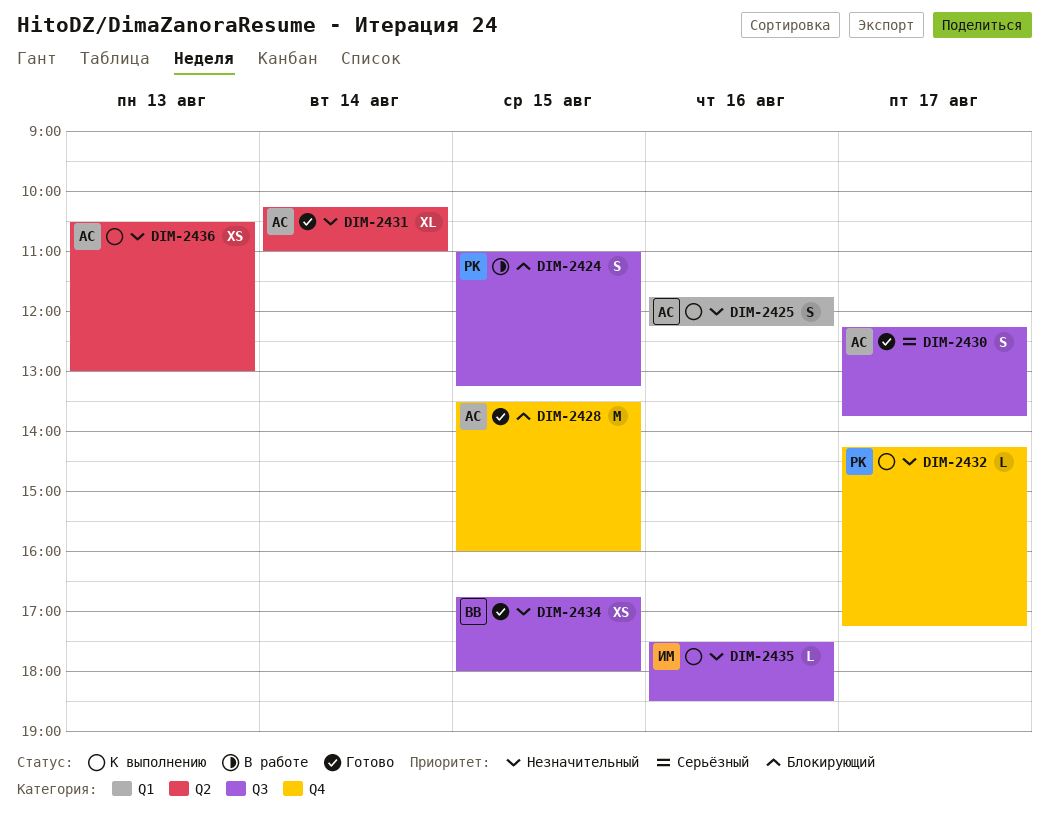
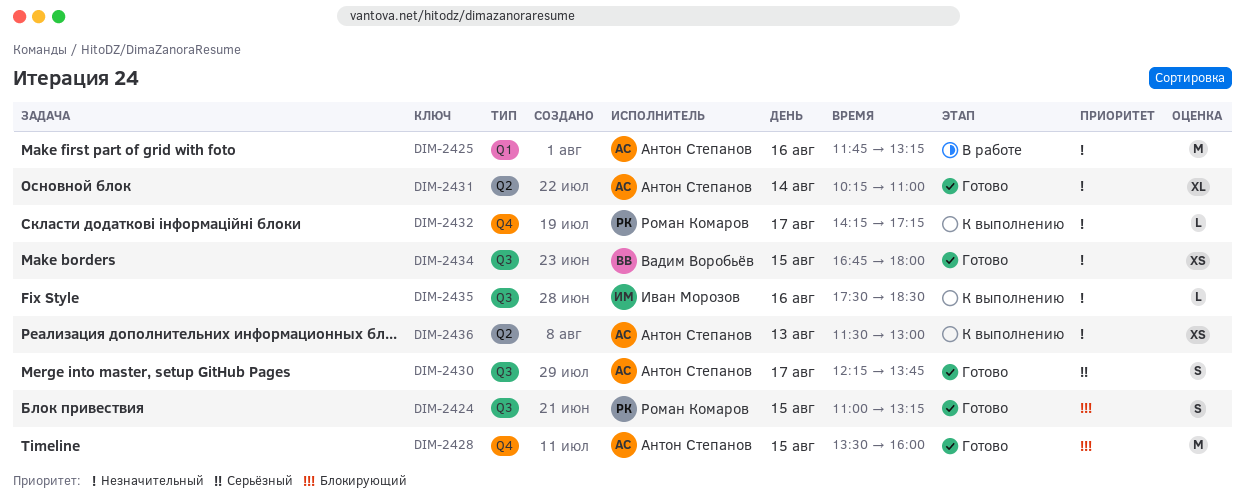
DIM-2424, status: В работе -> Готово
DIM-2425, status: К выполнению -> В работе
DIM-2425, estimate: S -> M
DIM-2425, ends: 12:15 -> 13:15
DIM-2436, begins: 10:30 -> 11:30

